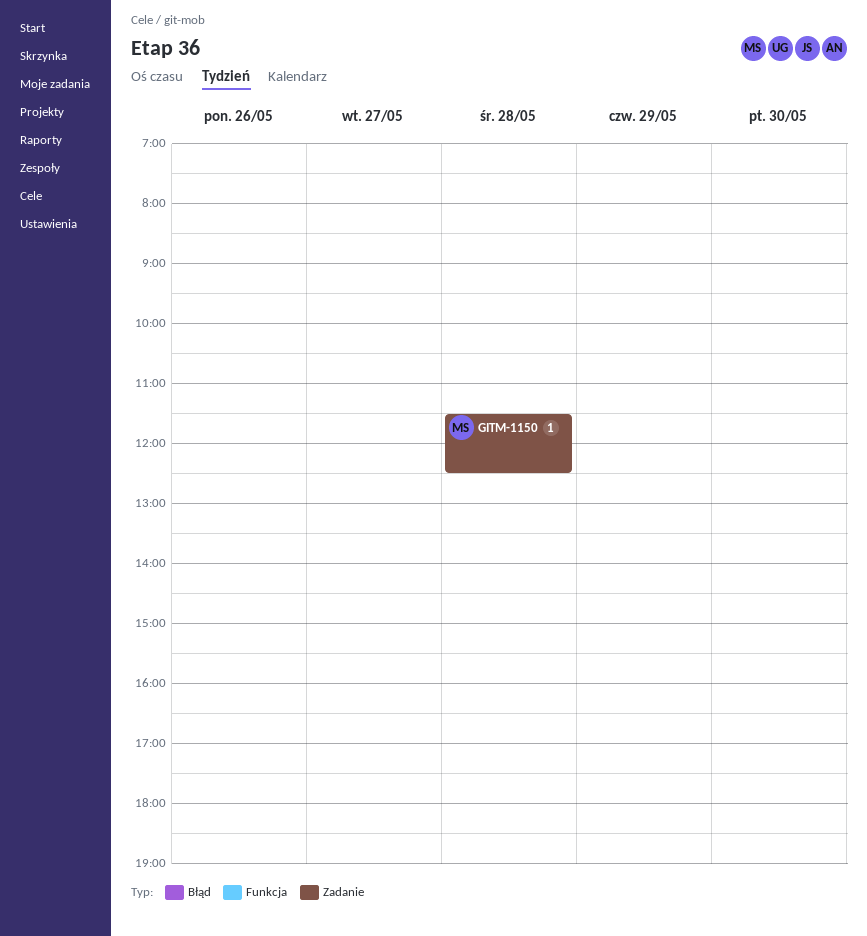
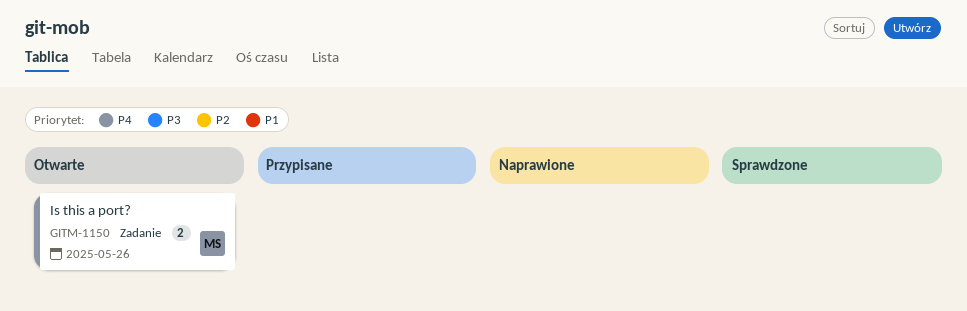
GITM-1150, estimate: 1 -> 2
GITM-1150, day: May 28 -> May 26

